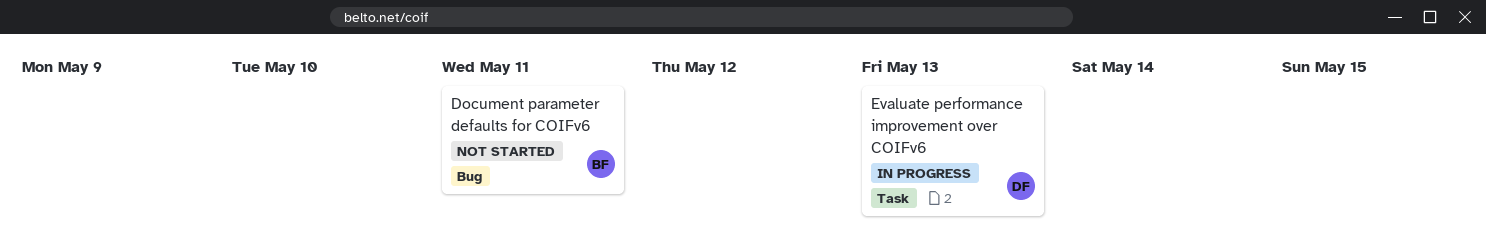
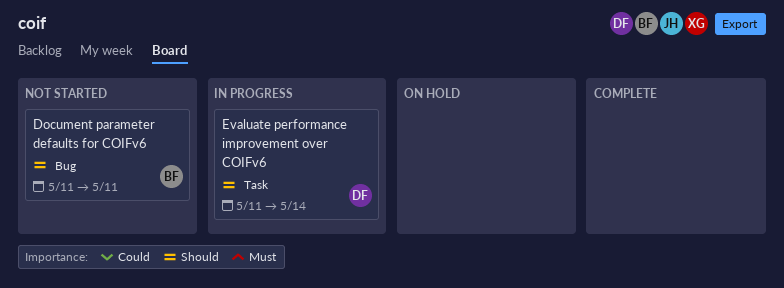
Evaluate performance improvement over COIFv6, due: May 13 -> May 14

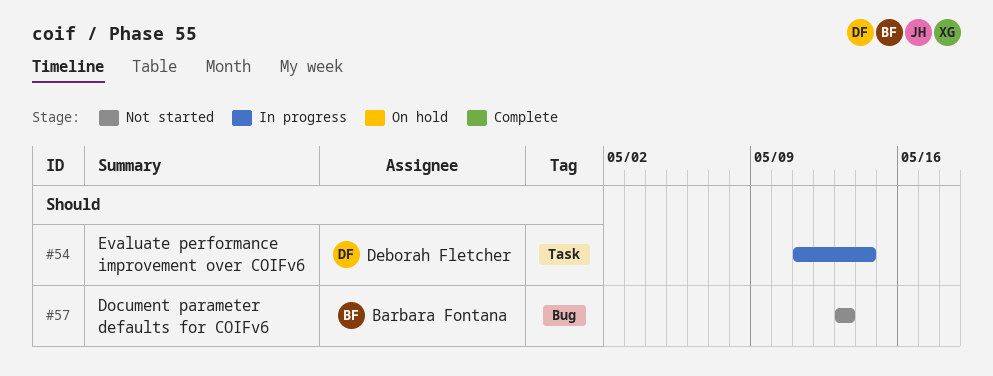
Document parameter defaults for COIFv6, start: May 11 -> May 13
Document parameter defaults for COIFv6, due: May 11 -> May 13

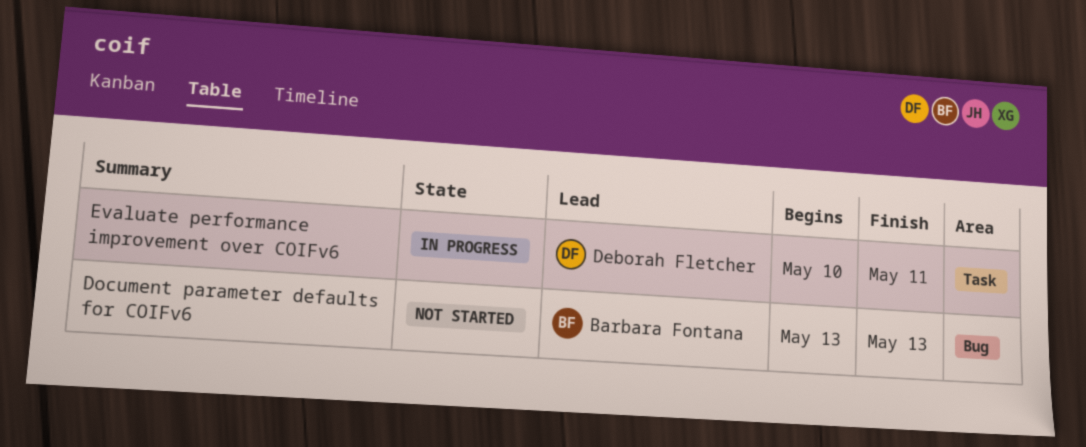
Evaluate performance improvement over COIFv6, start: May 11 -> May 10
Evaluate performance improvement over COIFv6, due: May 14 -> May 11

